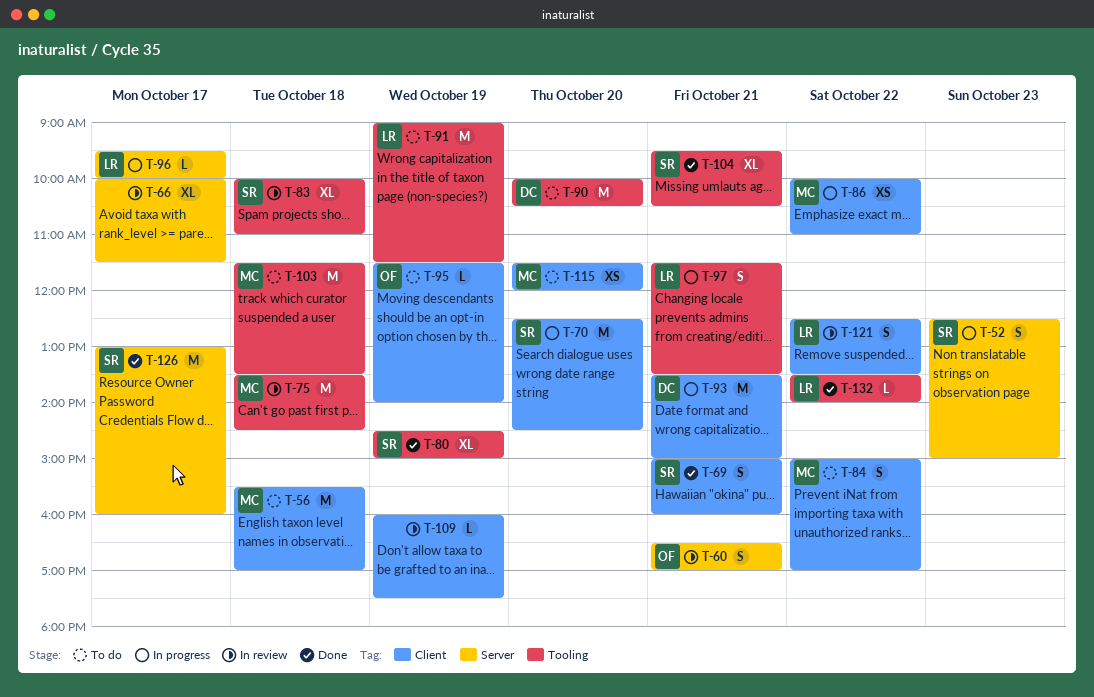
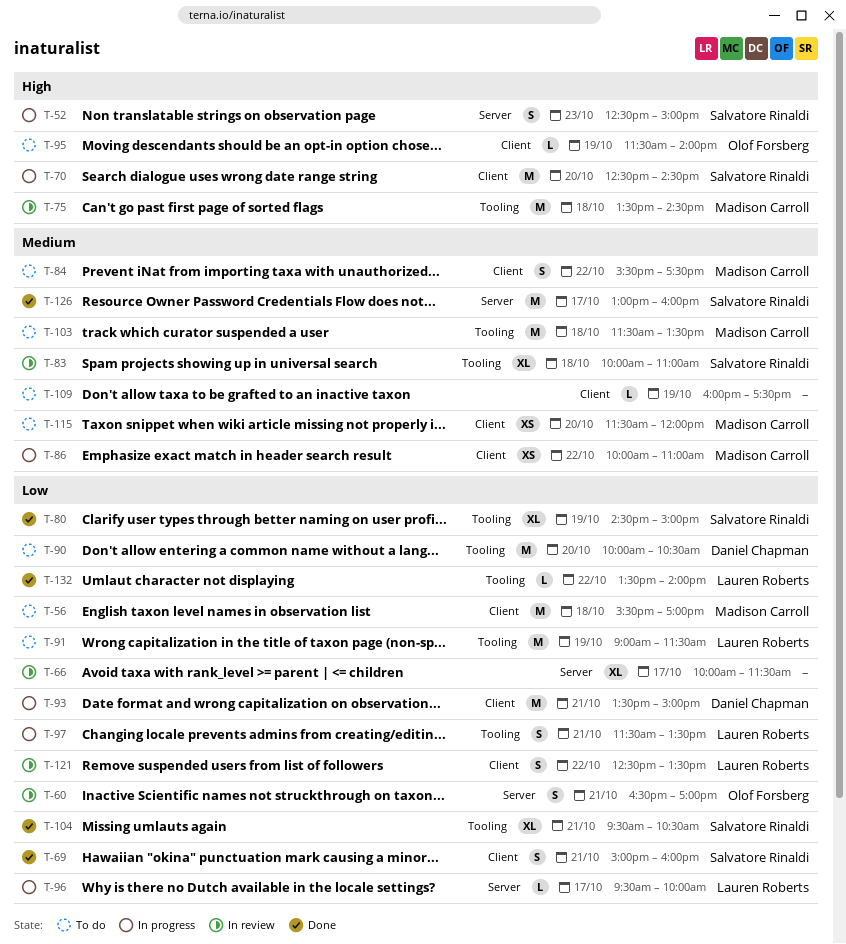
T-84, begins: 15:00 -> 15:30
T-84, ends: 17:00 -> 17:30
T-109, status: In review -> To do

